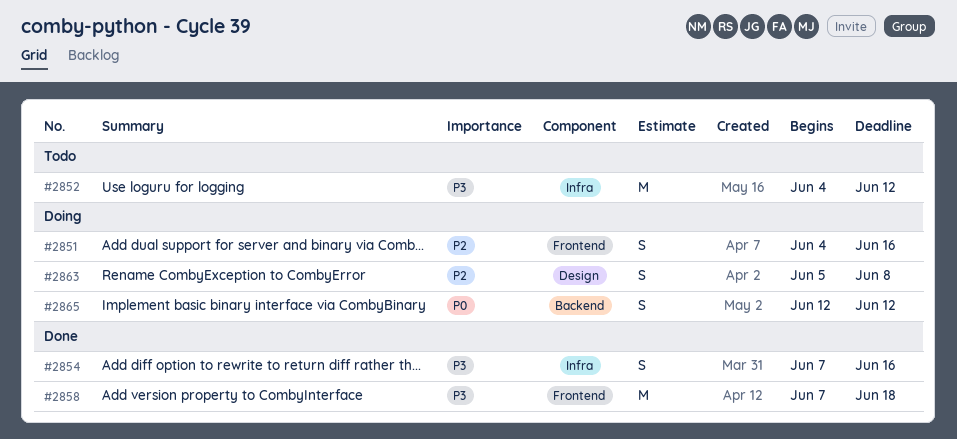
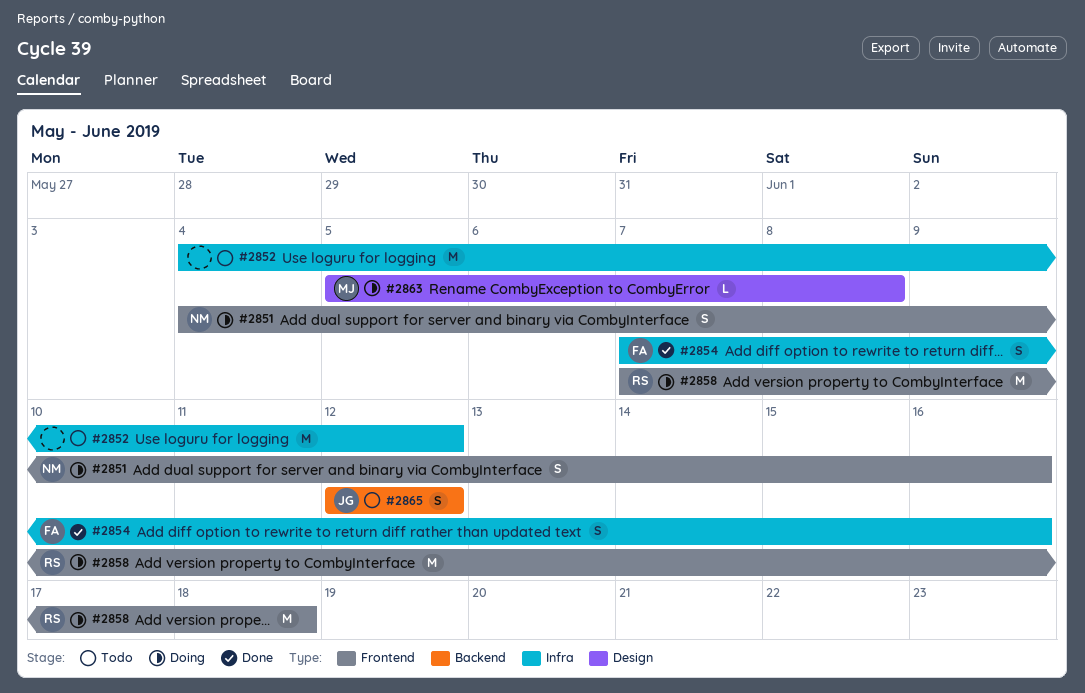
#2858, status: Done -> Doing
#2863, estimate: S -> L
#2865, status: Doing -> Todo

